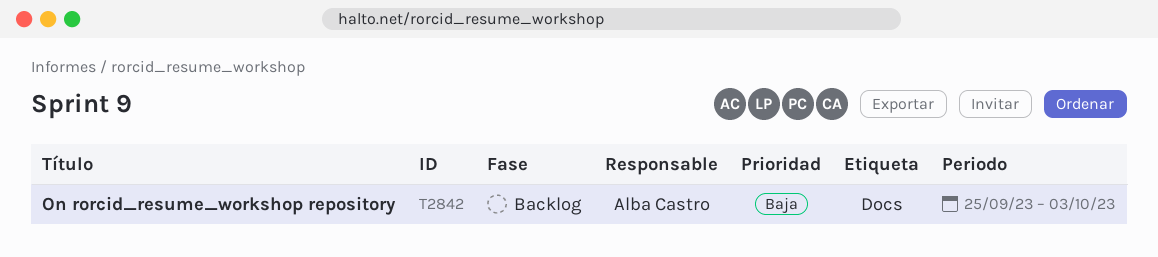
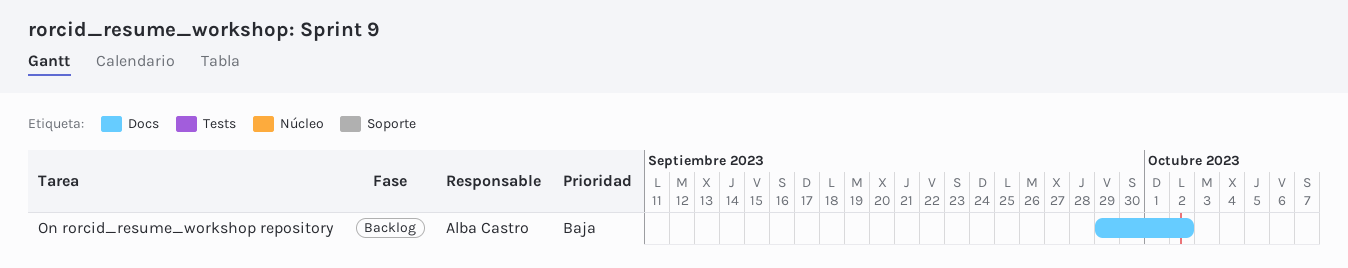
On rorcid_resume_workshop repository, start: Sep 25 -> Sep 29
On rorcid_resume_workshop repository, due: Oct 3 -> Oct 2

